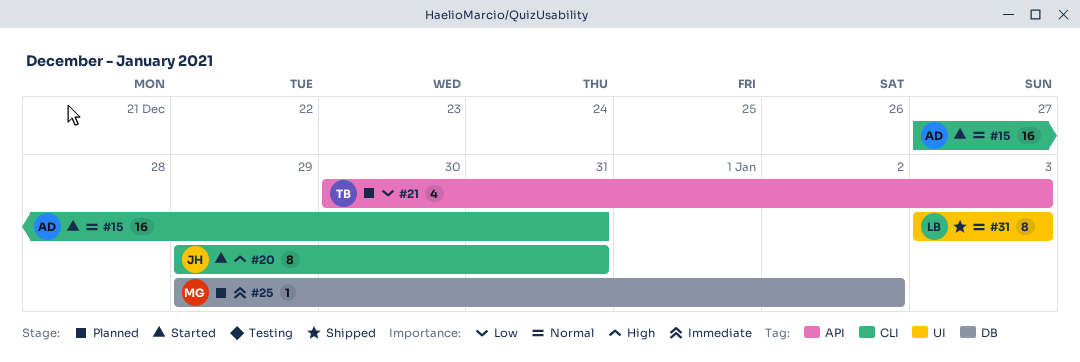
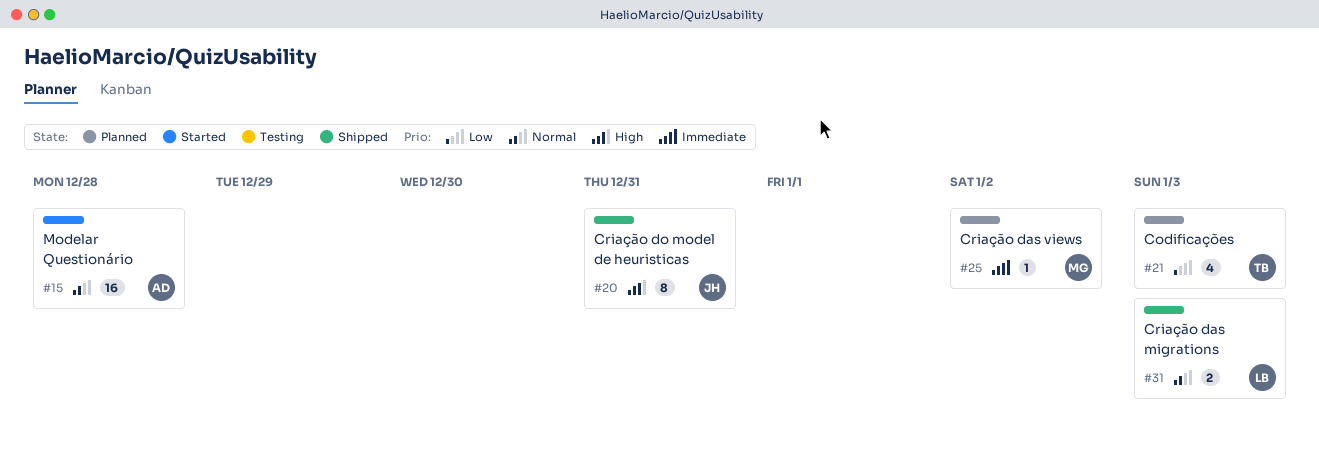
#15, due: Dec 31 -> Dec 28
#20, status: Started -> Shipped
#31, estimate: 8 -> 2

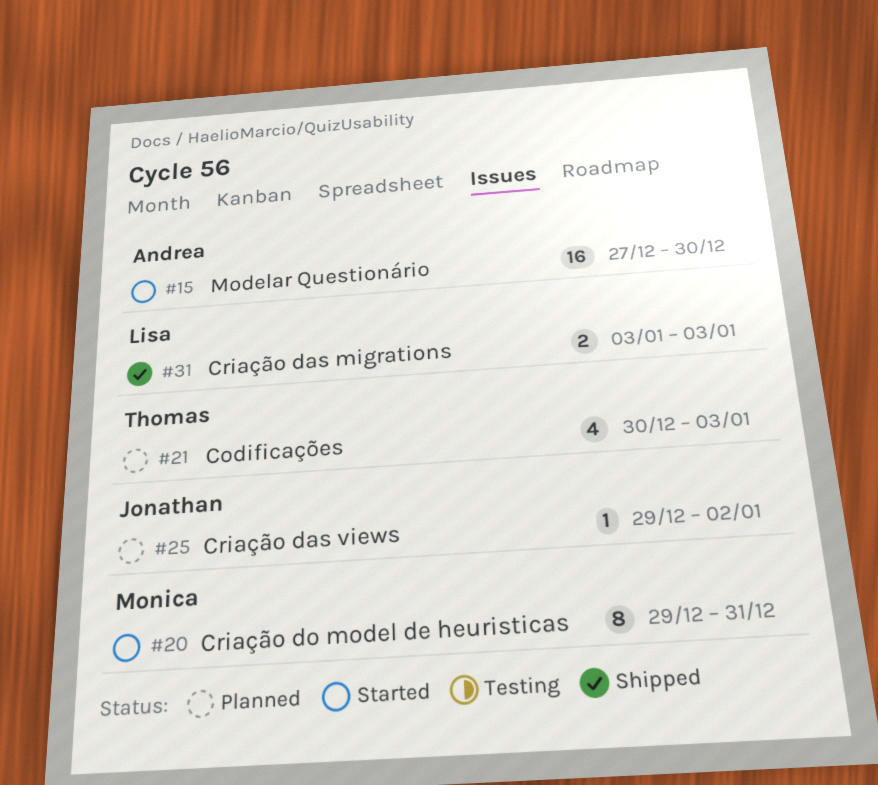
#15, due: Dec 28 -> Dec 30
#20, status: Shipped -> Started
#20, owner: Jonathan -> Monica
#25, owner: Monica -> Jonathan

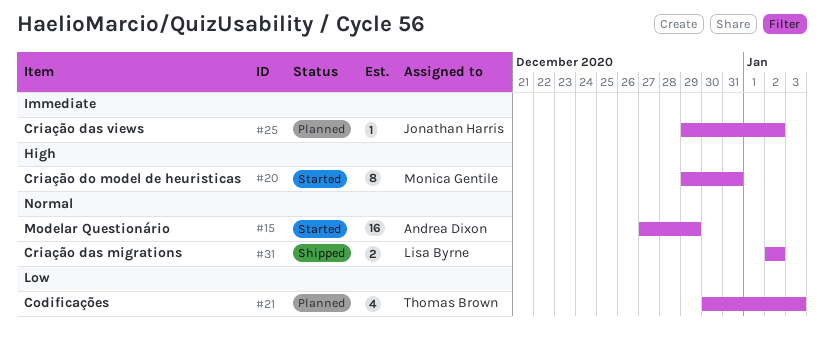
#15, due: Dec 30 -> Dec 29
#31, start: Jan 3 -> Jan 2
#31, due: Jan 3 -> Jan 2

